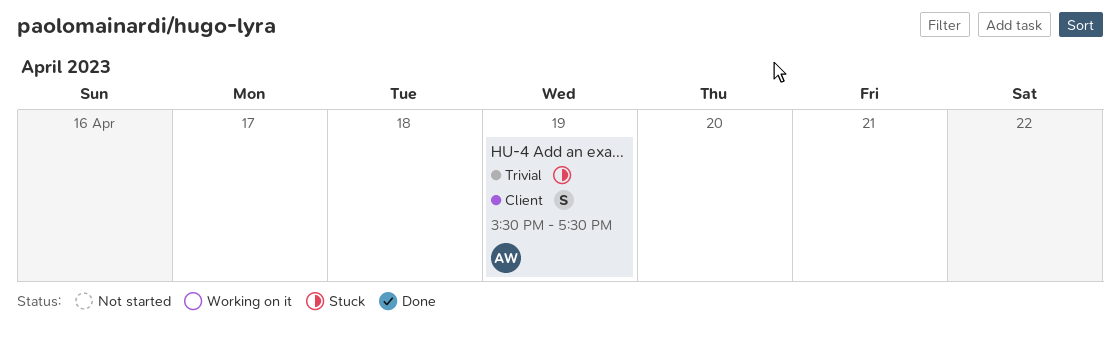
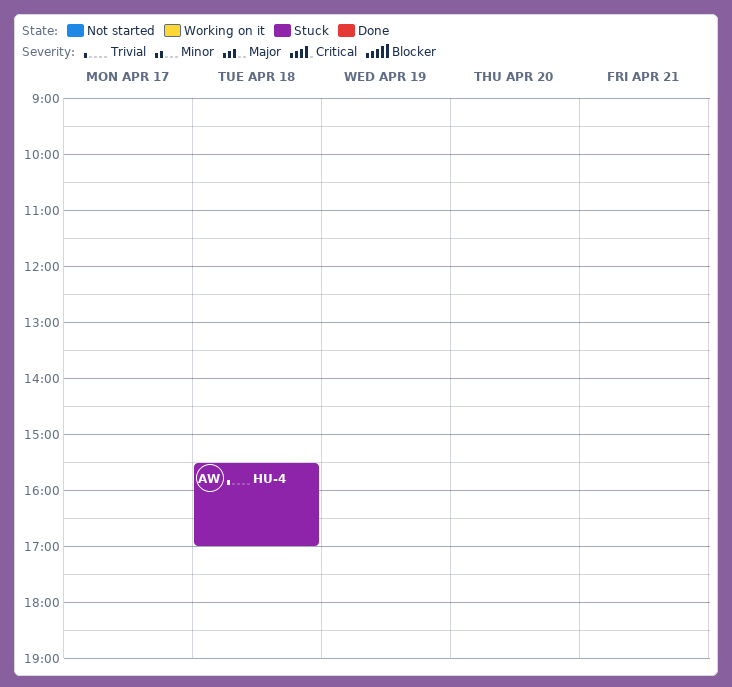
HU-4, day: Apr 19 -> Apr 18
HU-4, ends: 17:30 -> 17:00

